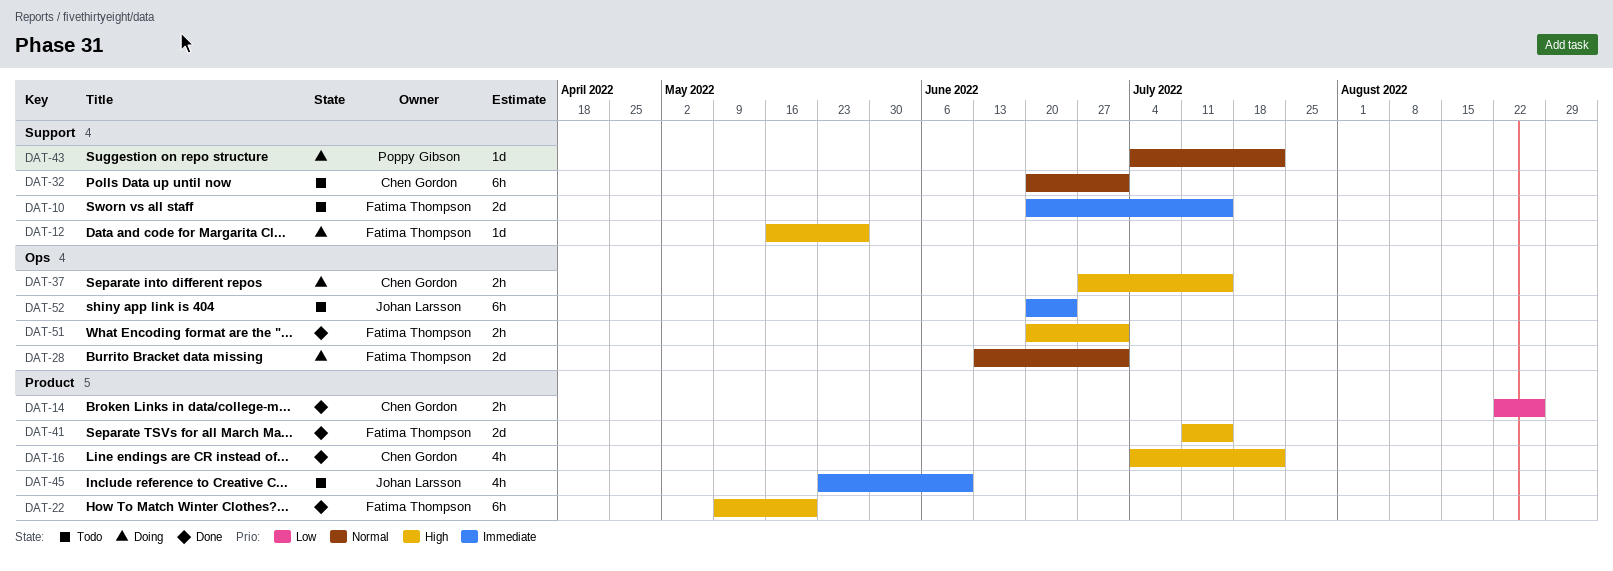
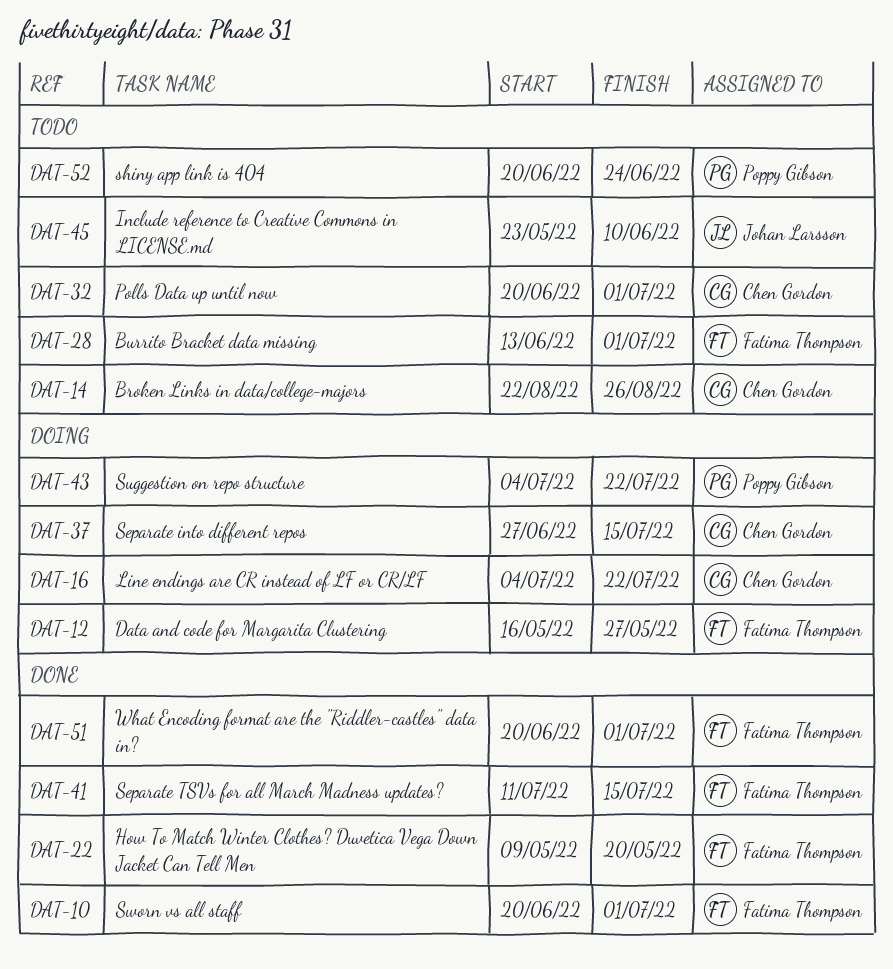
DAT-10, status: Todo -> Done
DAT-10, due: Jul 15 -> Jul 1
DAT-14, status: Done -> Todo
DAT-16, status: Done -> Doing
DAT-28, status: Doing -> Todo
DAT-52, owner: Johan Larsson -> Poppy Gibson

